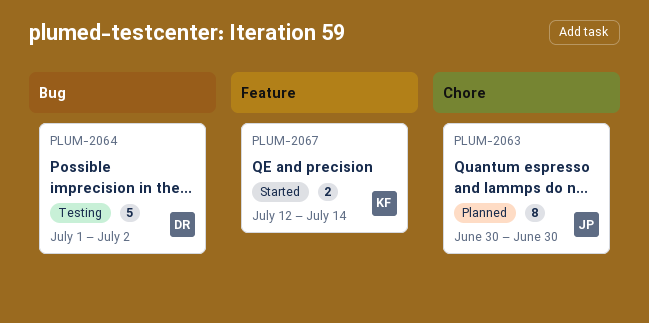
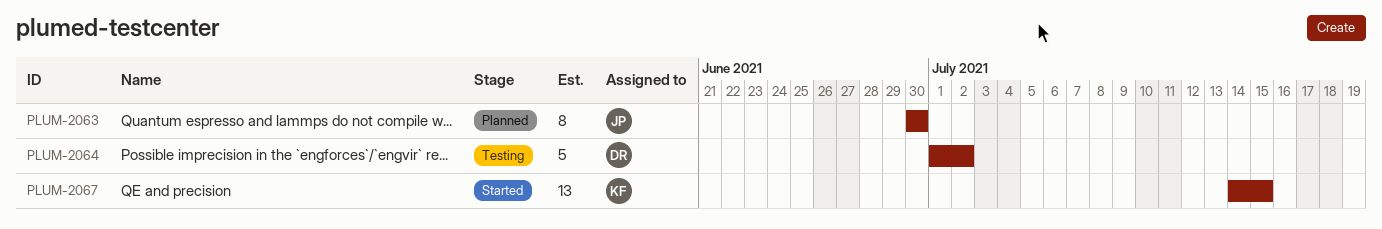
PLUM-2067, estimate: 2 -> 13
PLUM-2067, start: Jul 12 -> Jul 14
PLUM-2067, due: Jul 14 -> Jul 15

